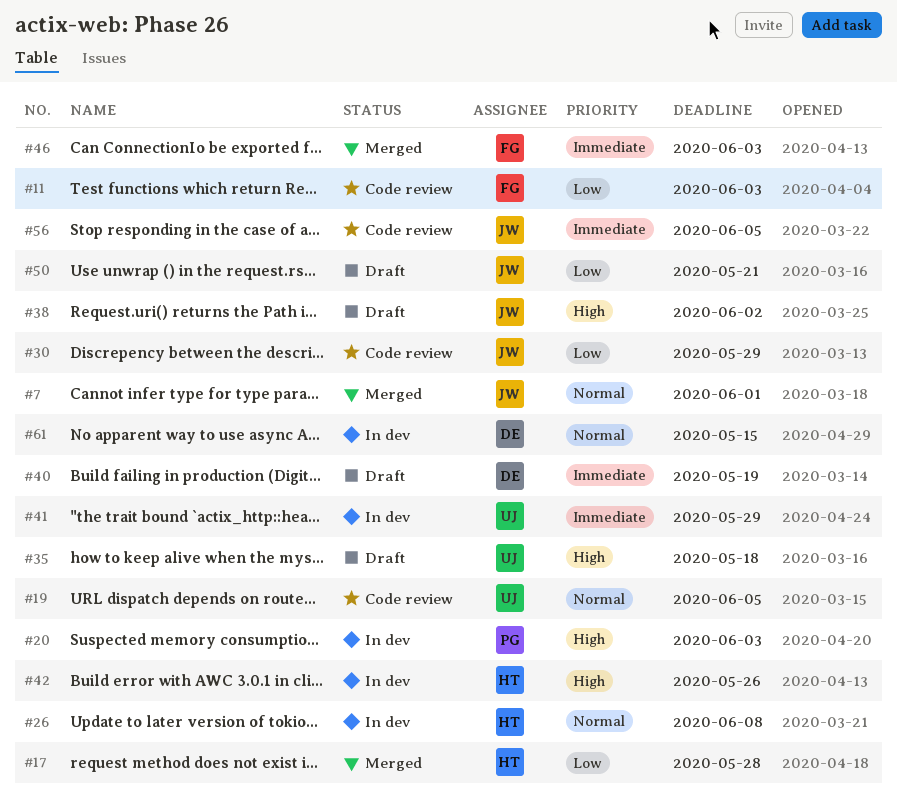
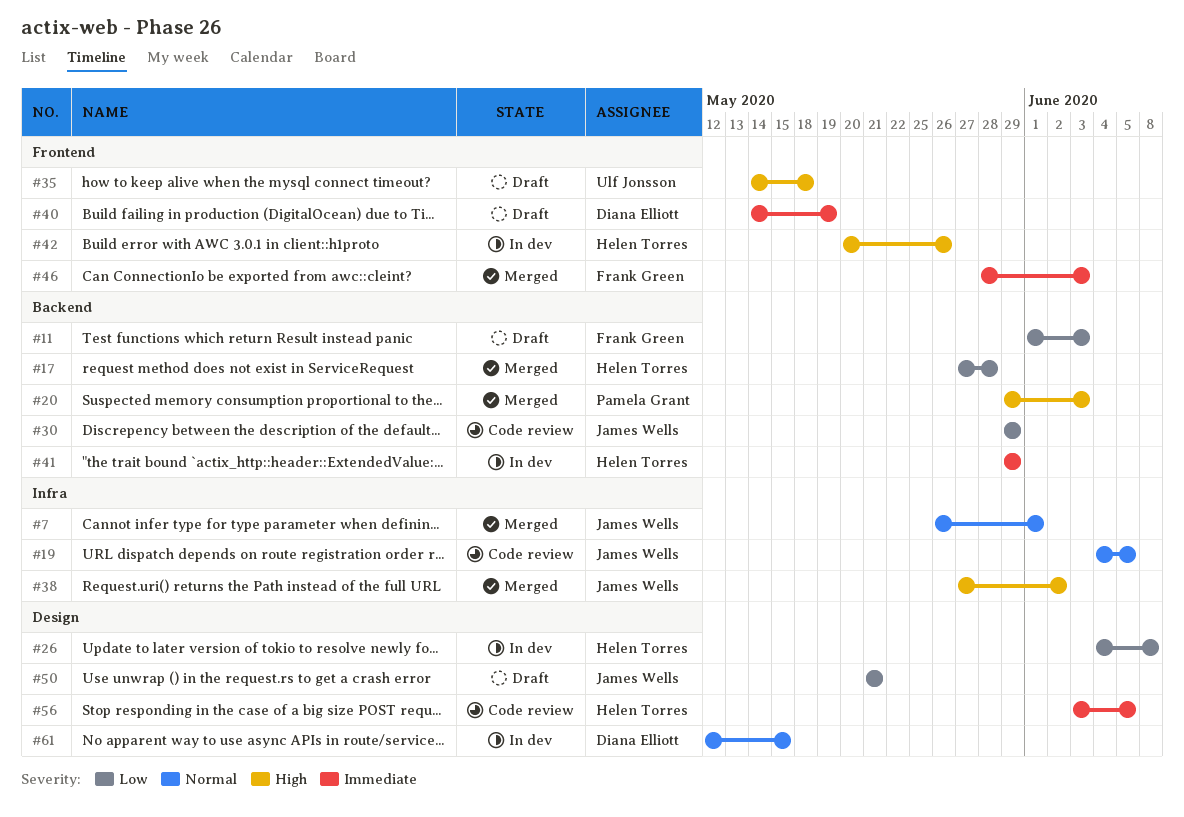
#11, status: Code review -> Draft
#19, owner: Ulf Jonsson -> James Wells
#20, status: In dev -> Merged
#26, priority: Normal -> Low
#38, status: Draft -> Merged
#41, owner: Ulf Jonsson -> Helen Torres
#56, owner: James Wells -> Helen Torres

